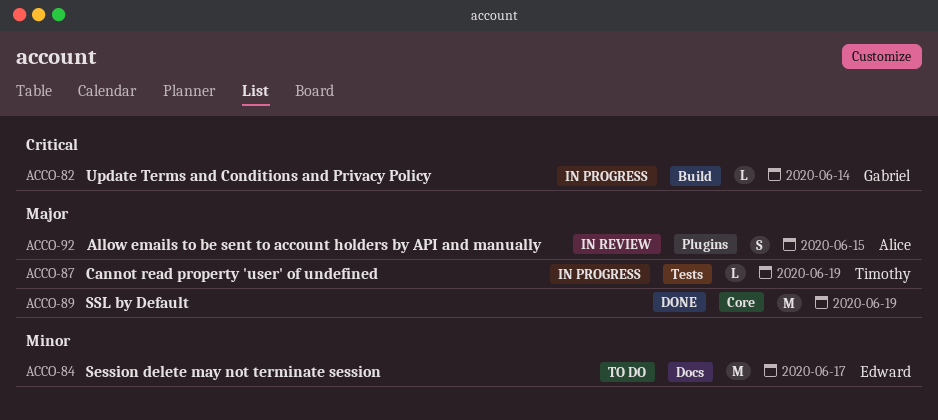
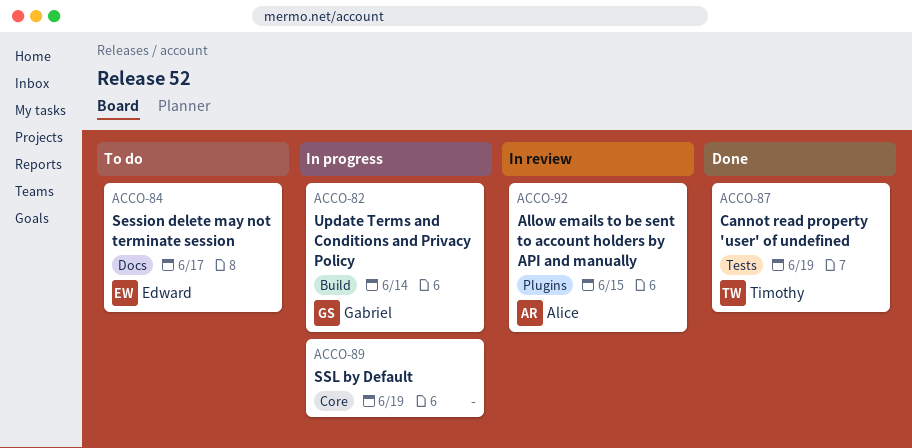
ACCO-87, status: In progress -> Done
ACCO-89, status: Done -> In progress

